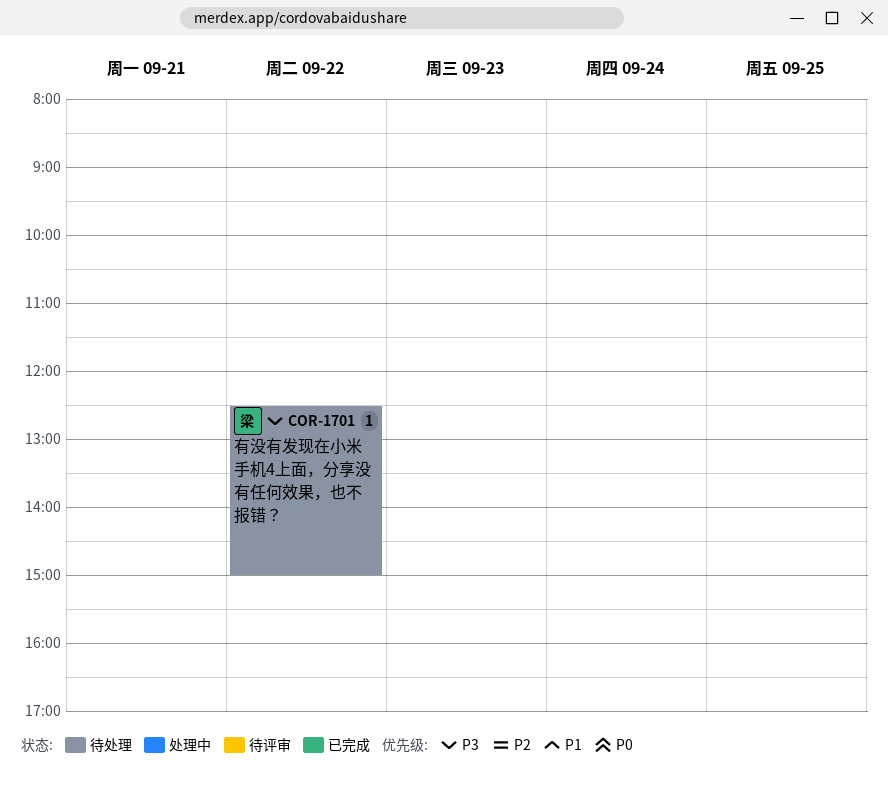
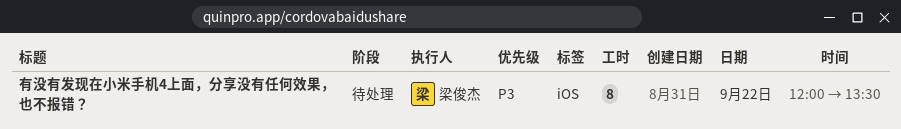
有没有发现在小米手机4上面，分享没有任何效果，也不报错？, estimate: 1 -> 8
有没有发现在小米手机4上面，分享没有任何效果，也不报错？, begins: 12:30 -> 12:00
有没有发现在小米手机4上面，分享没有任何效果，也不报错？, ends: 15:00 -> 13:30

